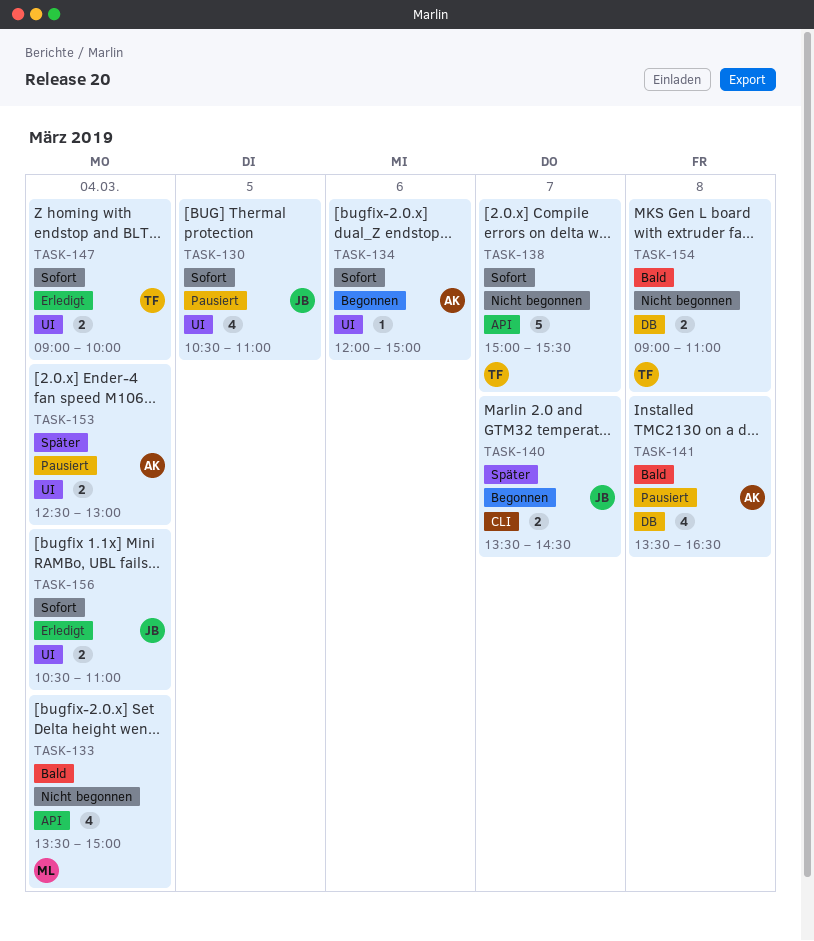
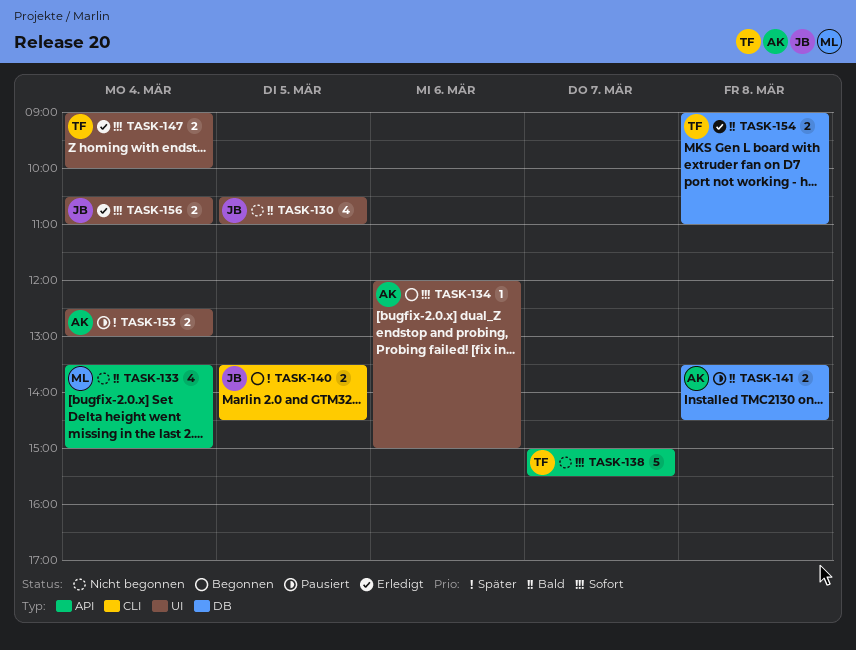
TASK-130, status: Pausiert -> Nicht begonnen
TASK-130, priority: Sofort -> Bald
TASK-140, day: Mar 7 -> Mar 5
TASK-141, estimate: 4 -> 2
TASK-141, ends: 16:30 -> 14:30
TASK-154, status: Nicht begonnen -> Erledigt

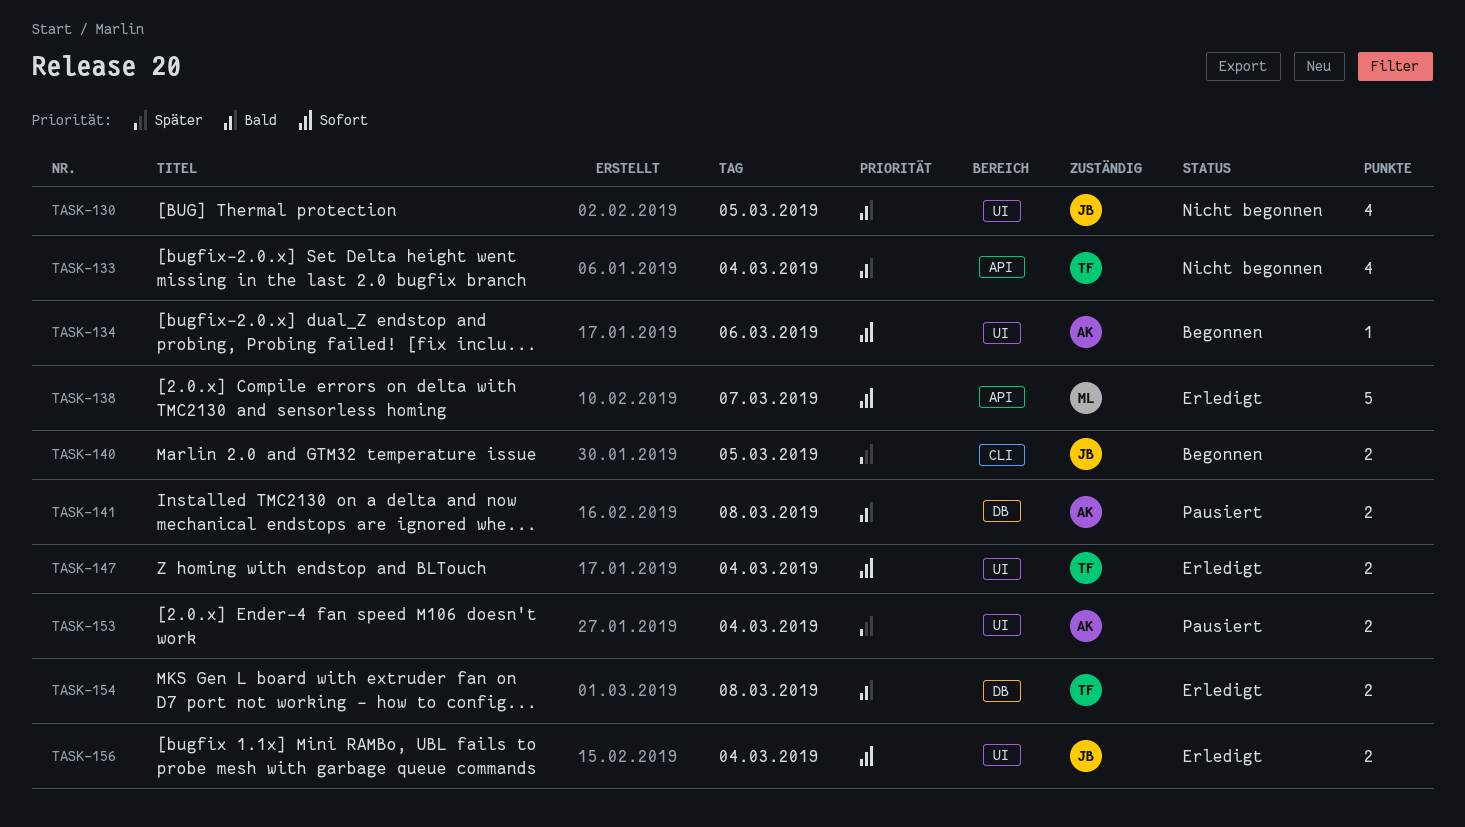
TASK-133, owner: ML -> TF
TASK-138, status: Nicht begonnen -> Erledigt
TASK-138, owner: TF -> ML

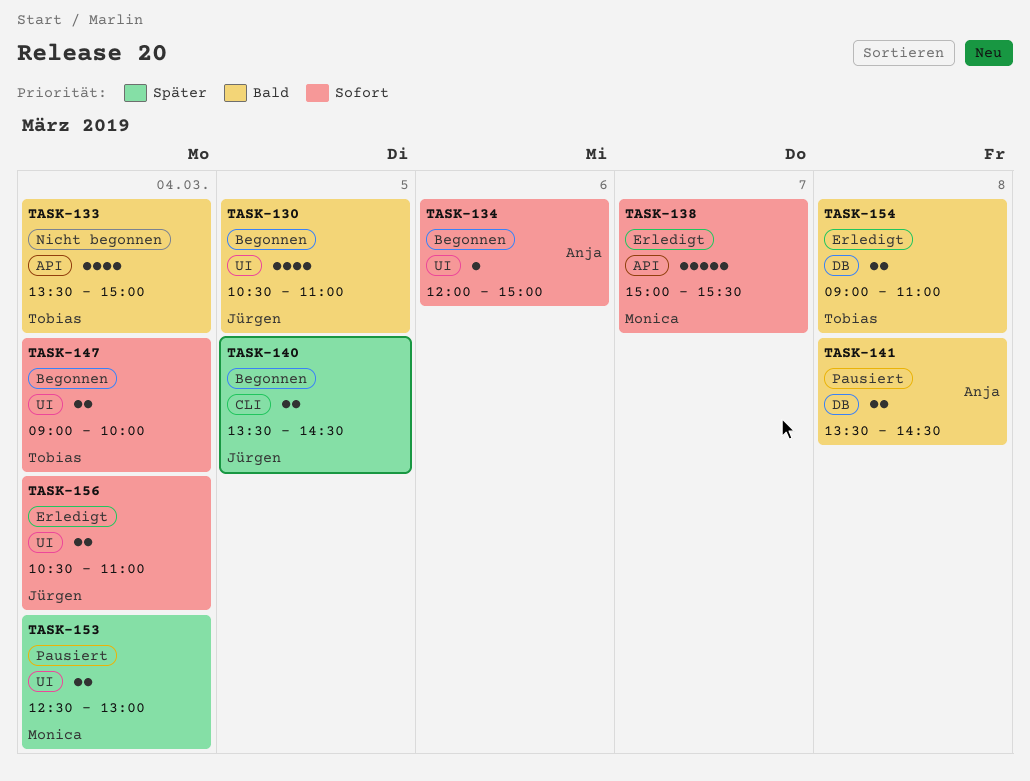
TASK-130, status: Nicht begonnen -> Begonnen
TASK-147, status: Erledigt -> Begonnen
TASK-153, owner: Anja -> Monica

